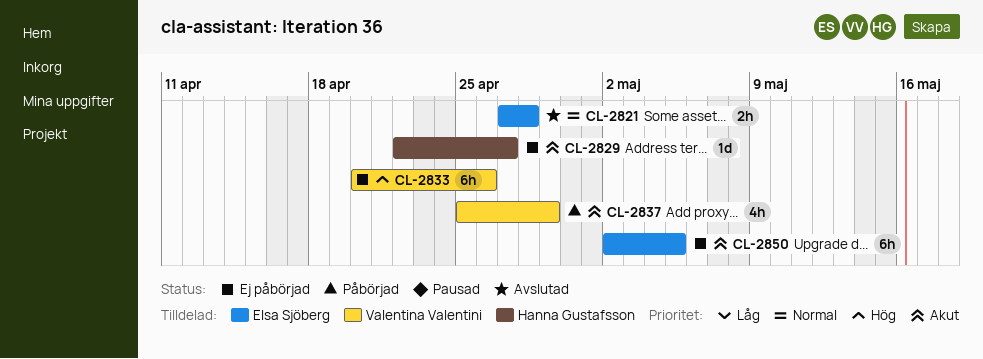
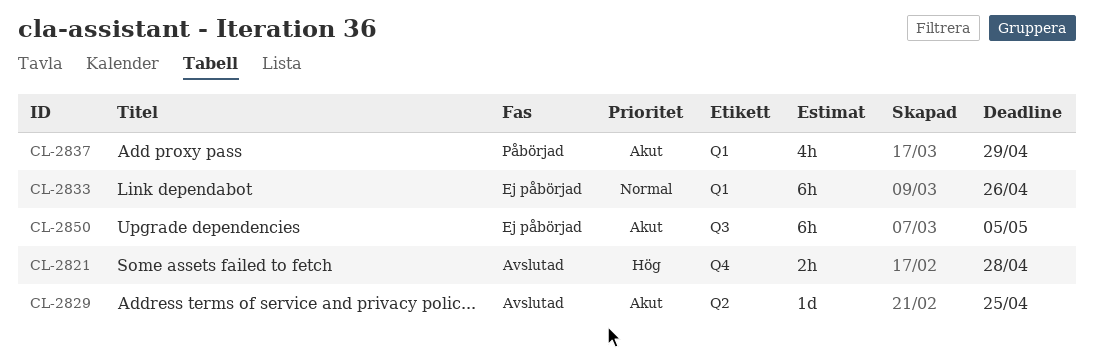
CL-2821, priority: Normal -> Hög
CL-2829, status: Ej påbörjad -> Avslutad
CL-2829, due: Apr 27 -> Apr 25
CL-2833, priority: Hög -> Normal

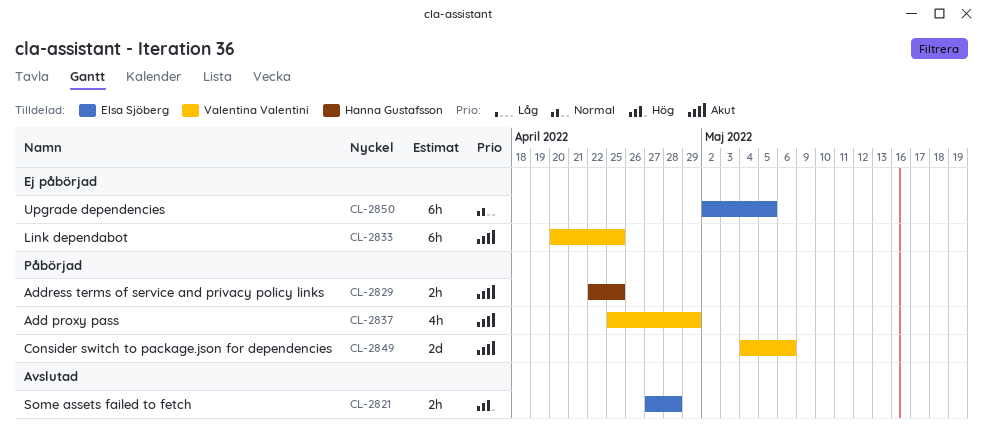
CL-2829, status: Avslutad -> Påbörjad
CL-2829, estimate: 1d -> 2h
CL-2833, priority: Normal -> Akut
CL-2833, due: Apr 26 -> Apr 25
CL-2849: none -> present
CL-2850, priority: Akut -> Normal

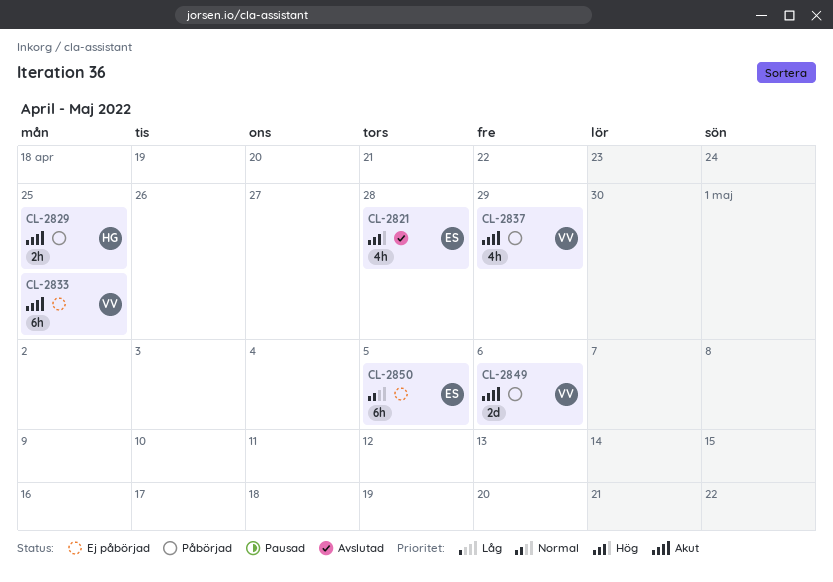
CL-2821, estimate: 2h -> 4h

